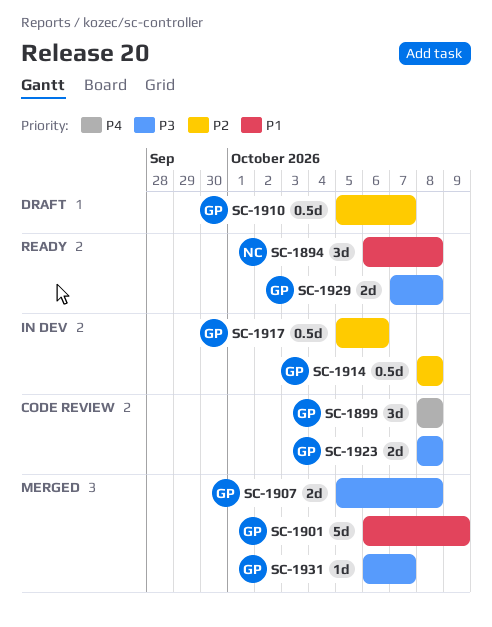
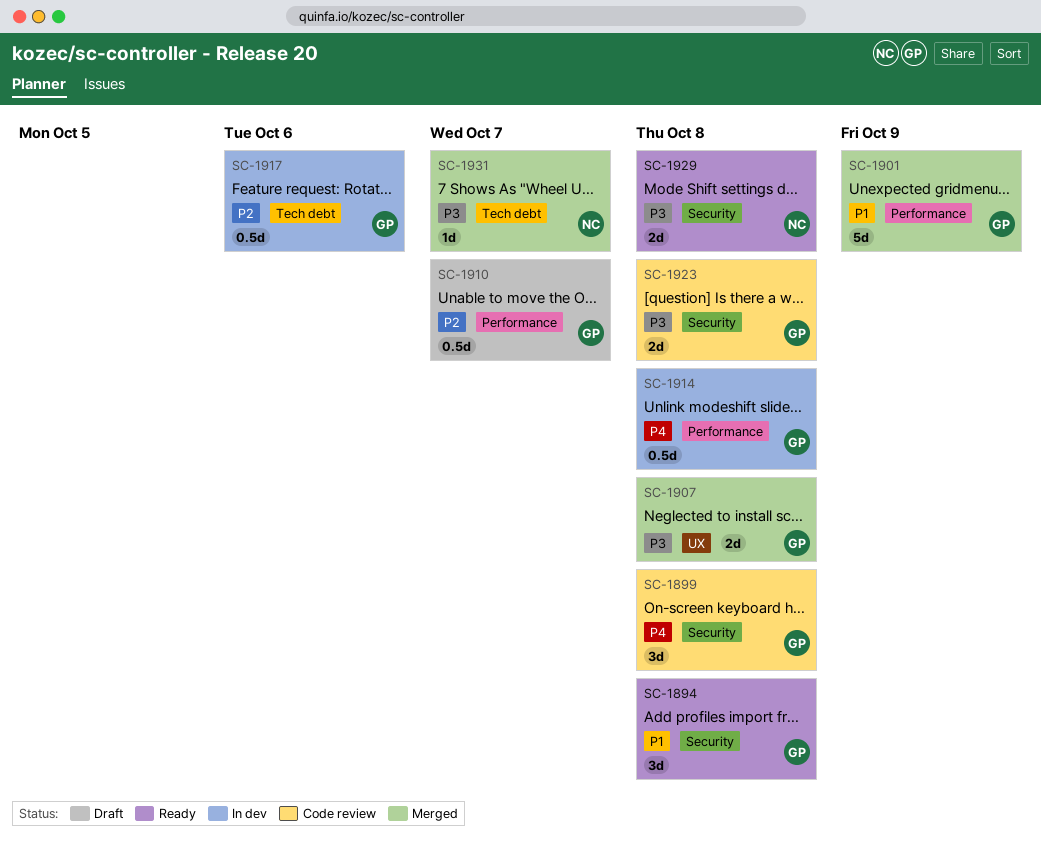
SC-1894, owner: NC -> GP
SC-1914, priority: P2 -> P4
SC-1929, owner: GP -> NC
SC-1931, owner: GP -> NC

